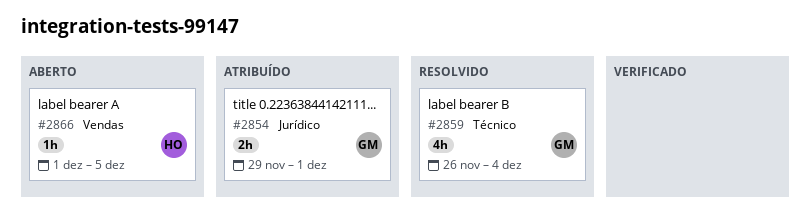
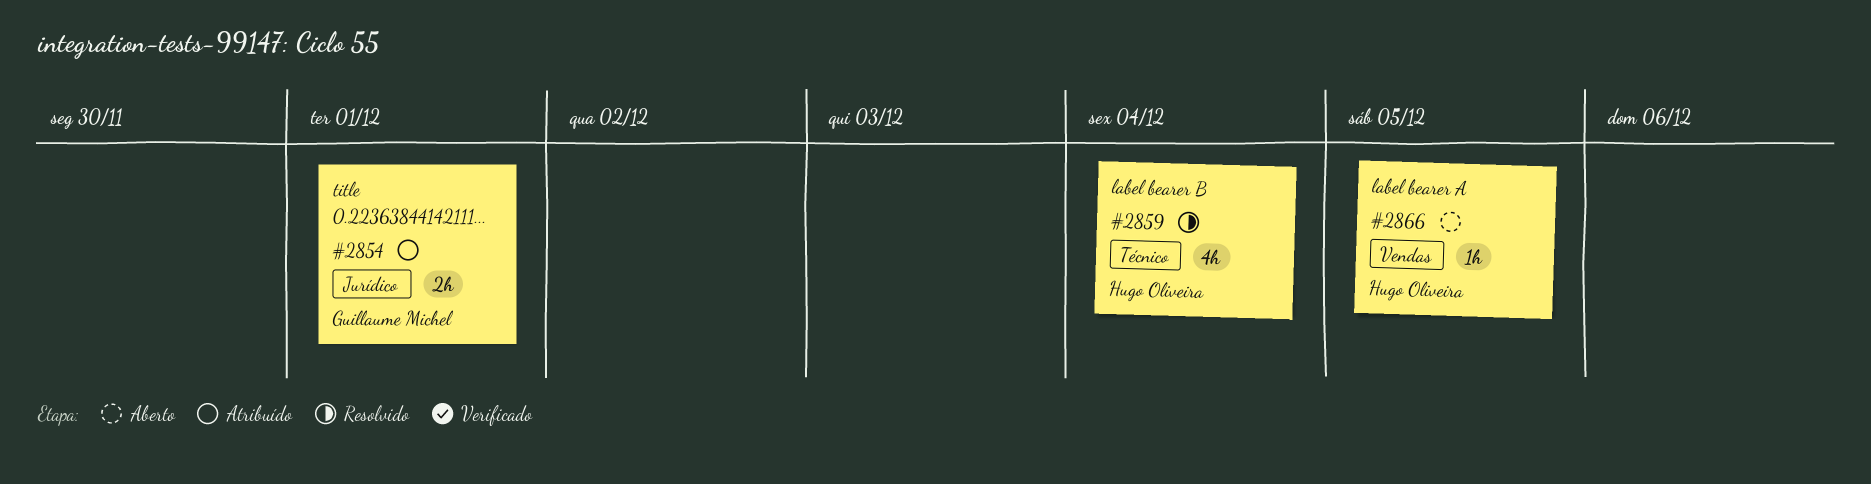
#2859, owner: Guillaume Michel -> Hugo Oliveira

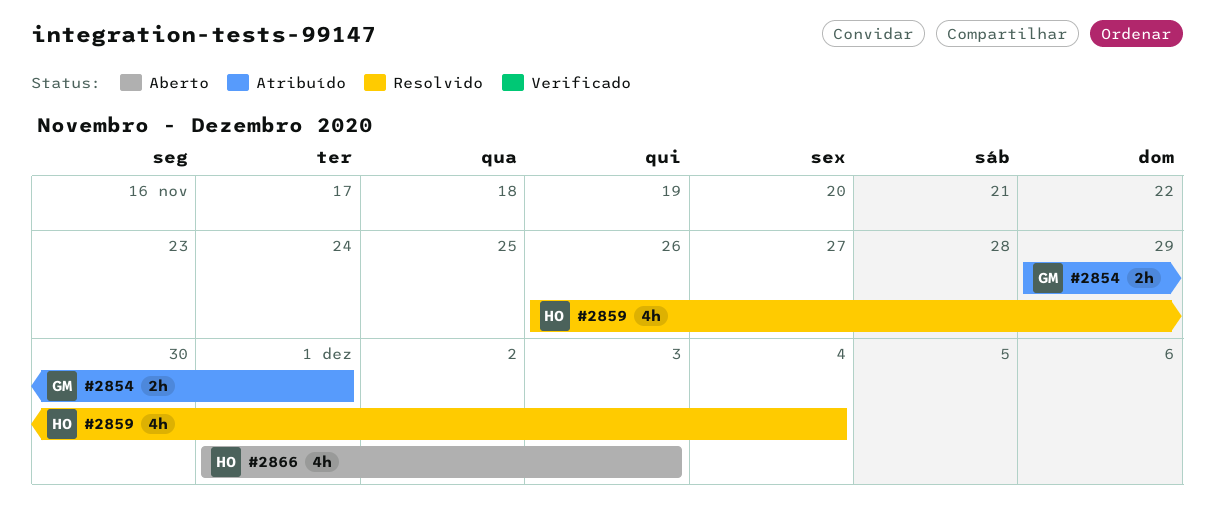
#2866, estimate: 1h -> 4h
#2866, due: Dec 5 -> Dec 3

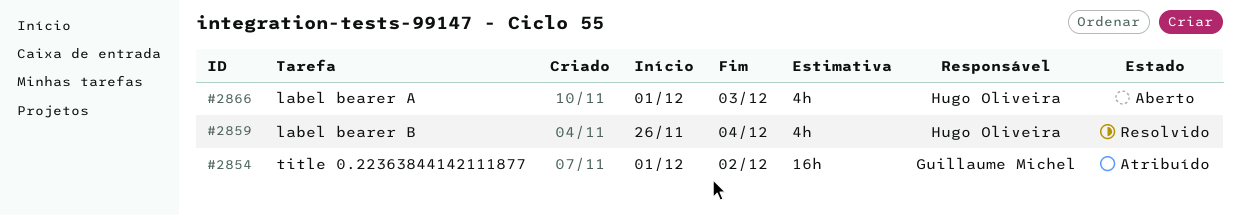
#2854, estimate: 2h -> 16h
#2854, start: Nov 29 -> Dec 1
#2854, due: Dec 1 -> Dec 2

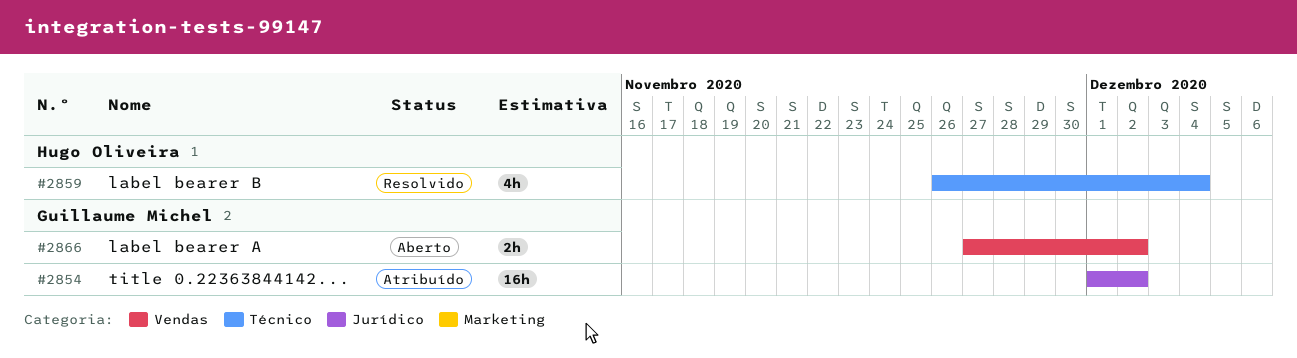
#2866, owner: Hugo Oliveira -> Guillaume Michel
#2866, estimate: 4h -> 2h
#2866, start: Dec 1 -> Nov 27
#2866, due: Dec 3 -> Dec 2

